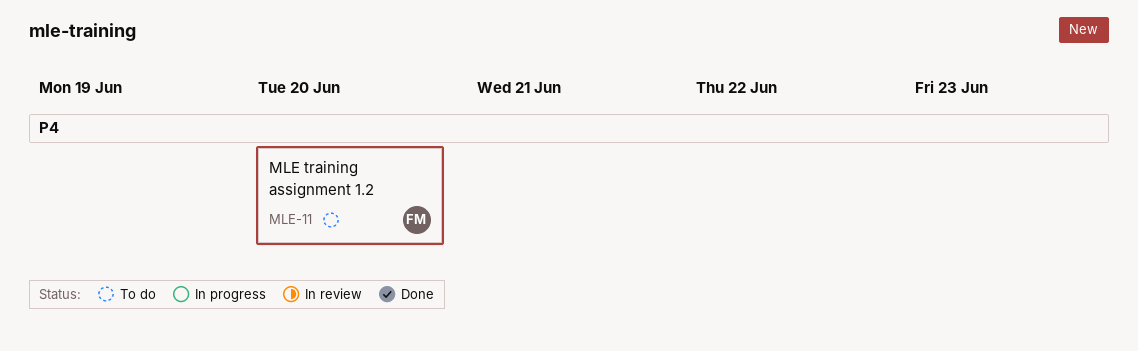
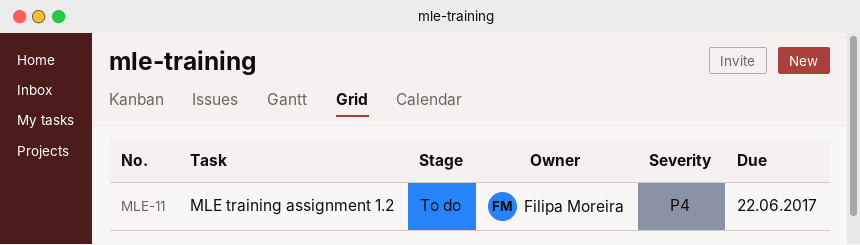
MLE-11, due: Jun 20 -> Jun 22

